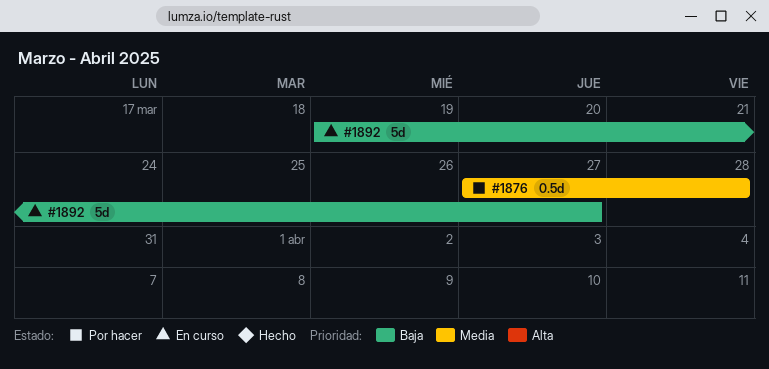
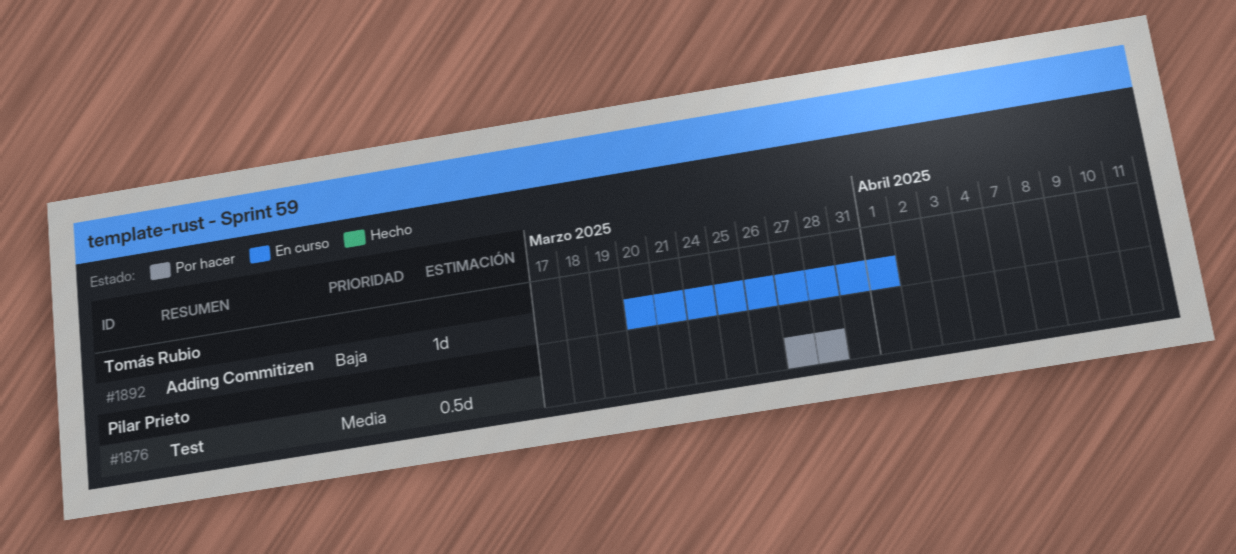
#1892, estimate: 5d -> 1d
#1892, start: Mar 19 -> Mar 20
#1892, due: Mar 27 -> Apr 1

